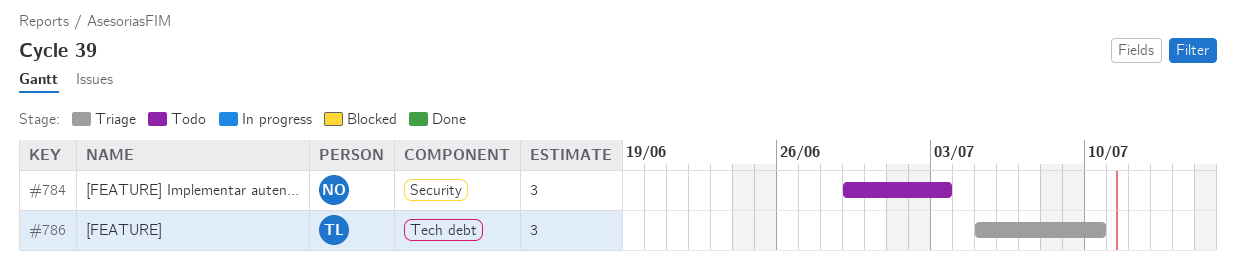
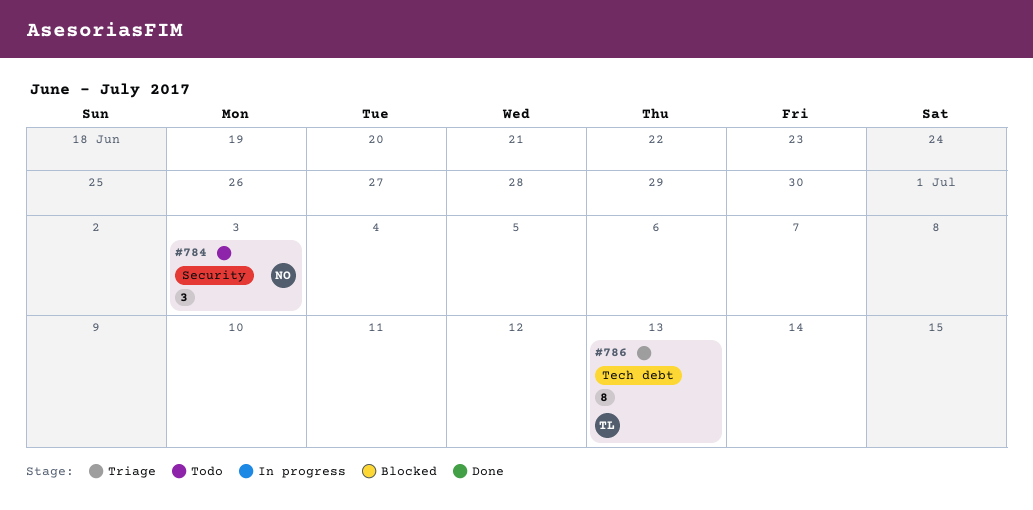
#786, estimate: 3 -> 8
#786, due: Jul 10 -> Jul 13

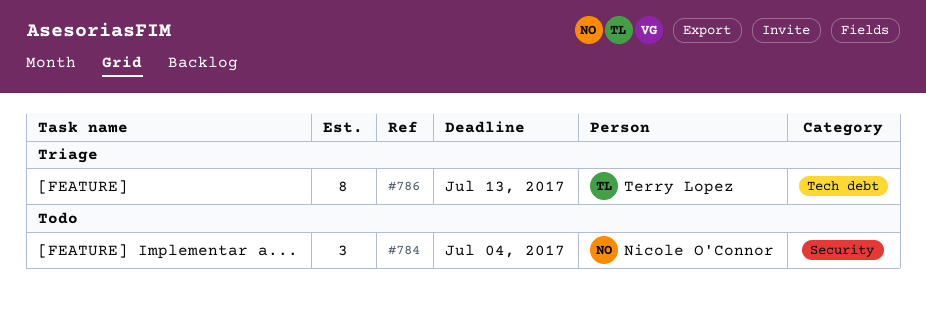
#784, due: Jul 3 -> Jul 4

